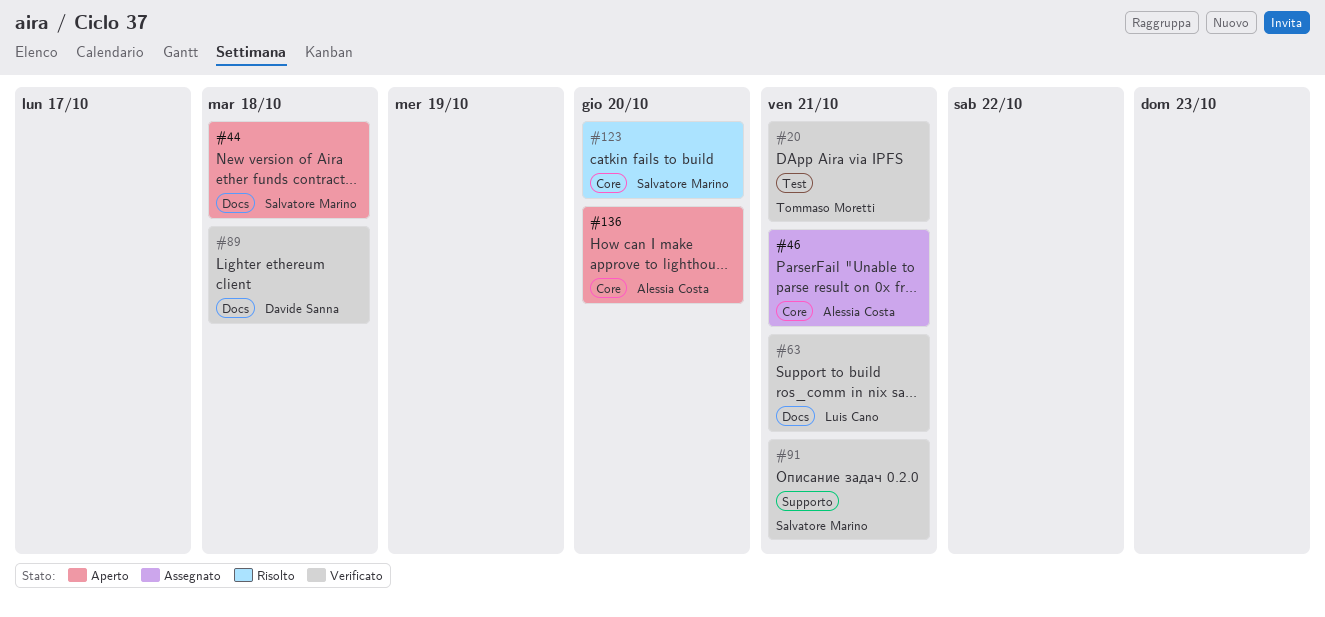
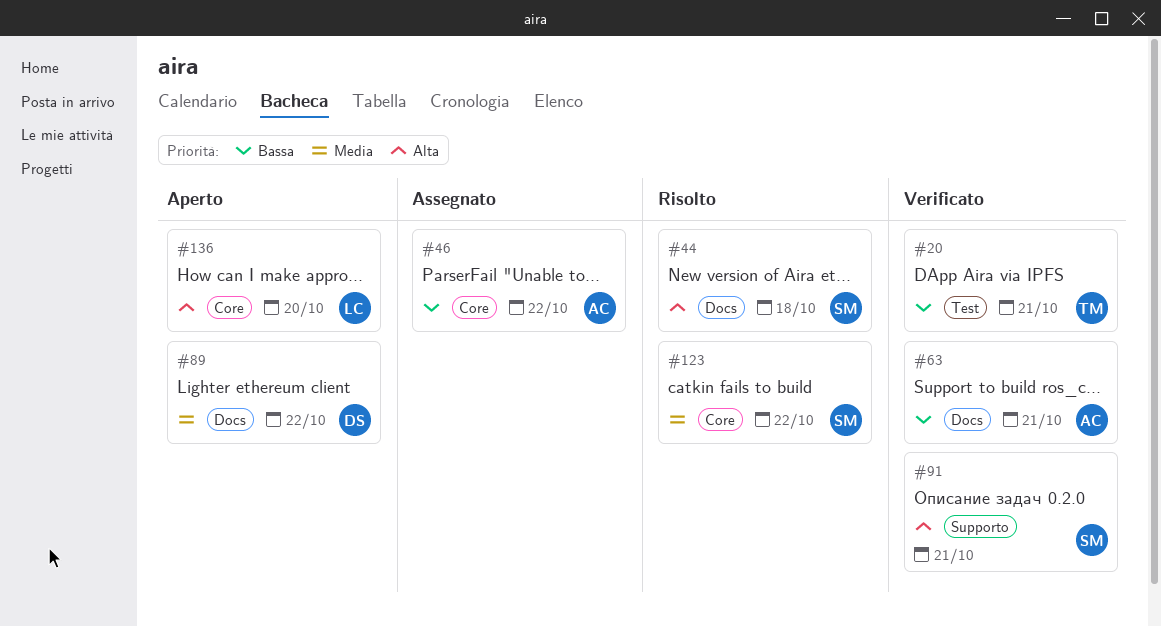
#44, status: Aperto -> Risolto
#46, due: Oct 21 -> Oct 22
#63, owner: Luis Cano -> Alessia Costa
#89, status: Verificato -> Aperto
#89, due: Oct 18 -> Oct 22
#123, due: Oct 20 -> Oct 22
#136, owner: Alessia Costa -> Luis Cano

